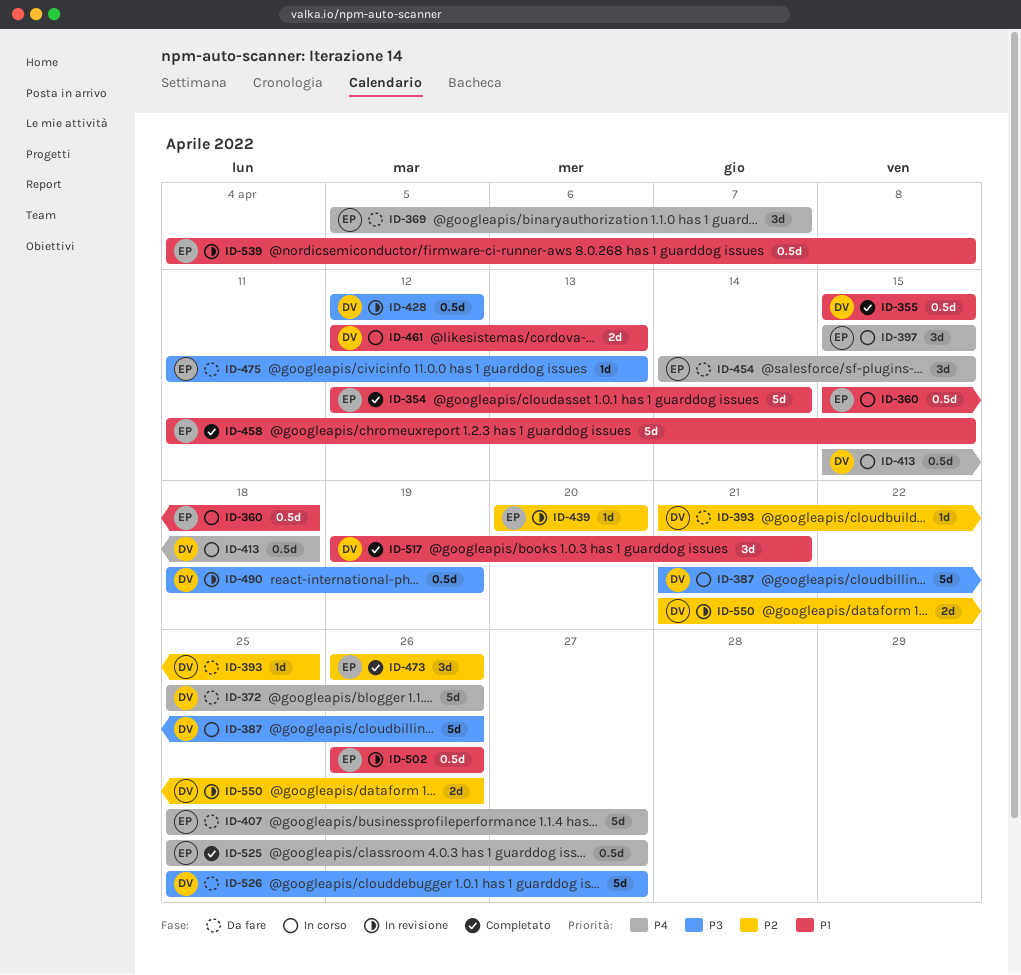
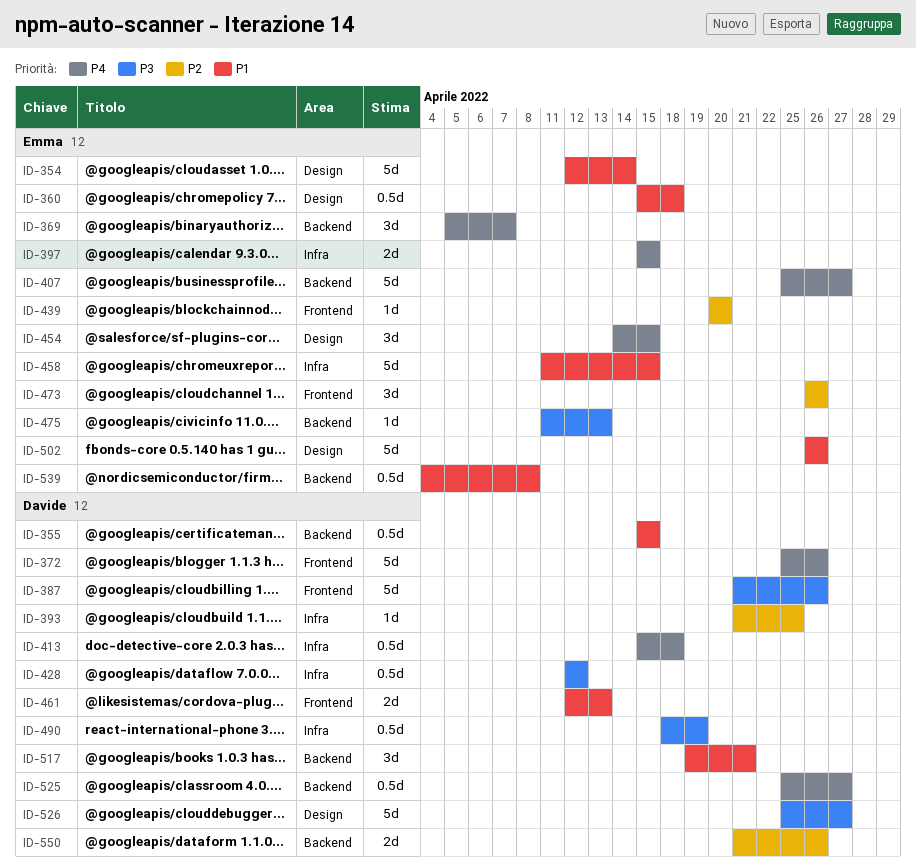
ID-397, estimate: 3d -> 2d
ID-502, estimate: 0.5d -> 5d
ID-525, owner: Emma -> Davide

